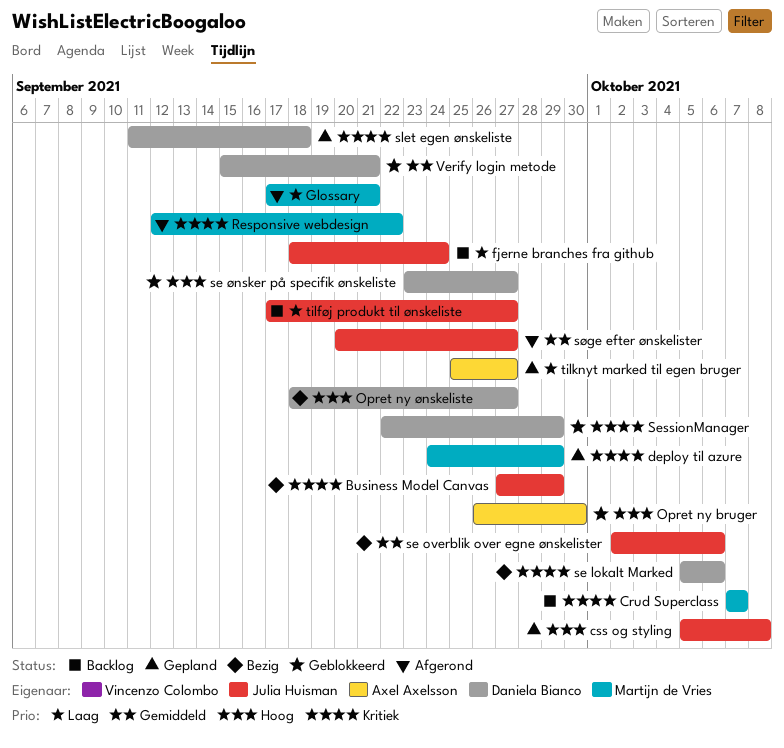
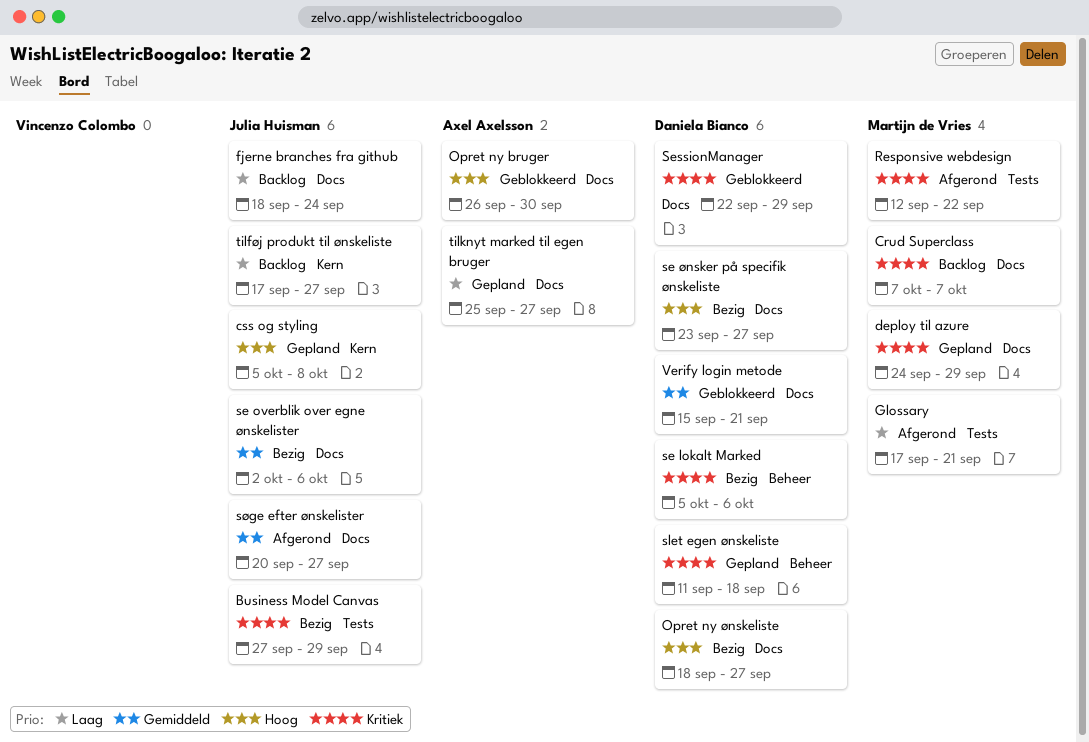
se ønsker på specifik ønskeliste, status: Geblokkeerd -> Bezig

